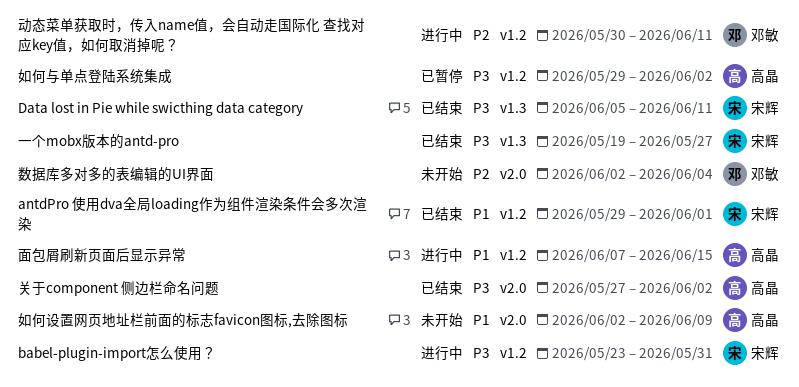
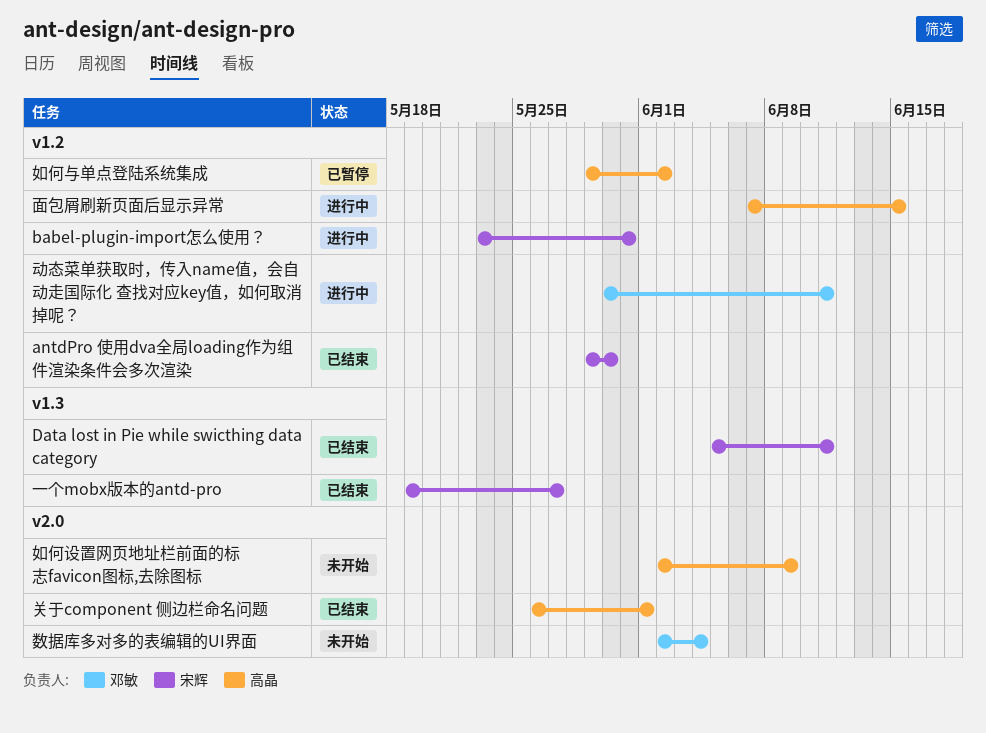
antdPro 使用dva全局loading作为组件渲染条件会多次渲染, due: Jun 1 -> May 30
关于component 侧边栏命名问题, start: May 27 -> May 26
关于component 侧边栏命名问题, due: Jun 2 -> Jun 1

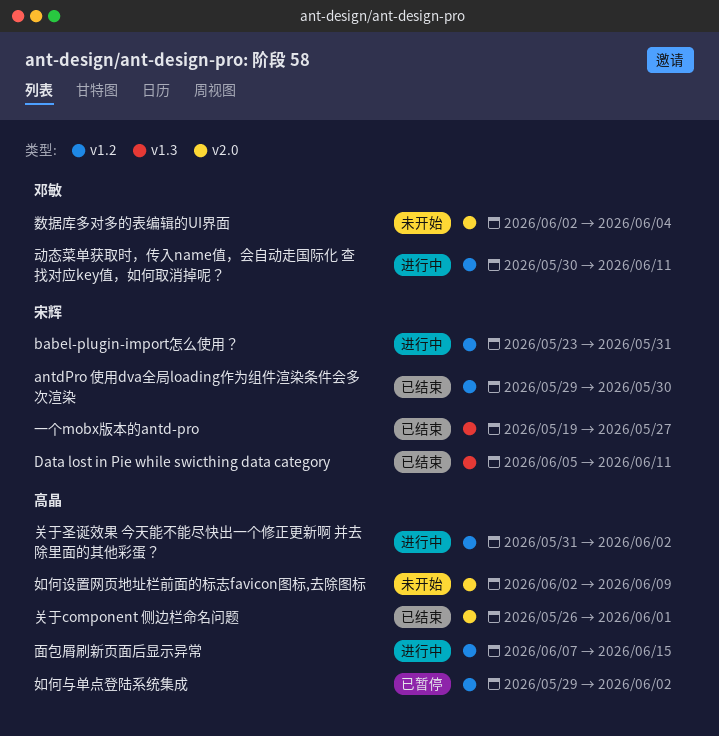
关于圣诞效果 今天能不能尽快出一个修正更新啊 并去除里面的其他彩蛋？: none -> present

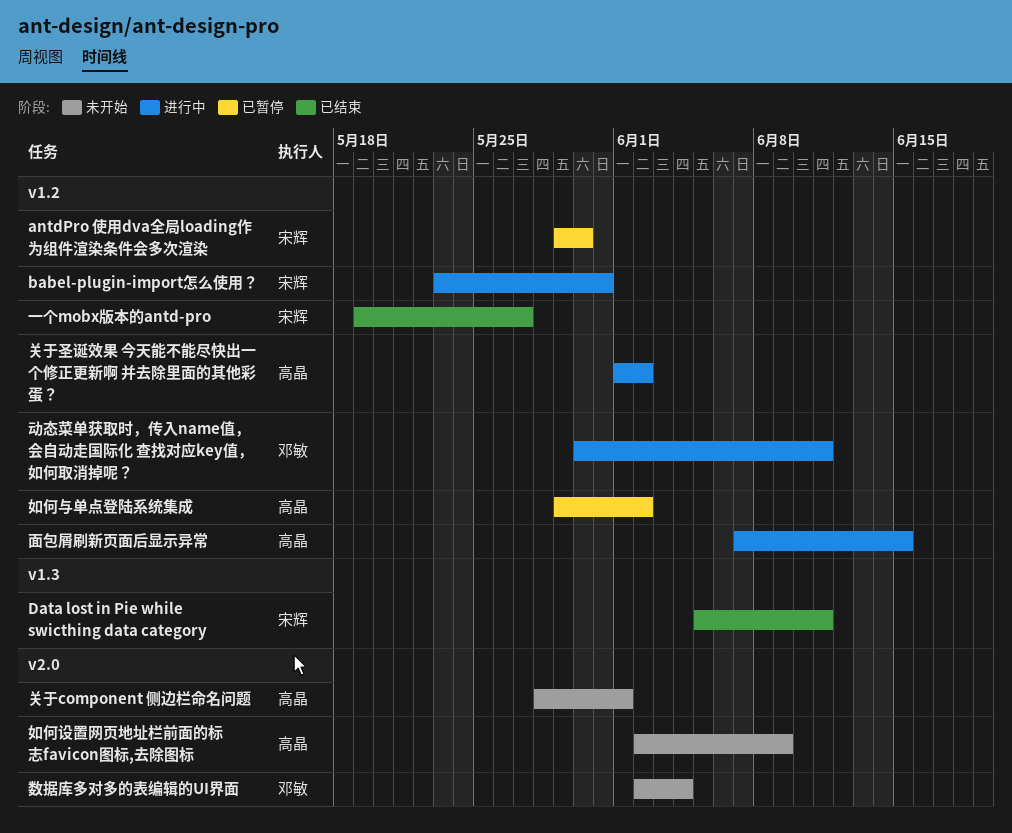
antdPro 使用dva全局loading作为组件渲染条件会多次渲染, status: 已结束 -> 已暂停
一个mobx版本的antd-pro, label: v1.3 -> v1.2
关于component 侧边栏命名问题, status: 已结束 -> 未开始
关于component 侧边栏命名问题, start: May 26 -> May 28
关于圣诞效果 今天能不能尽快出一个修正更新啊 并去除里面的其他彩蛋？, start: May 31 -> Jun 1

